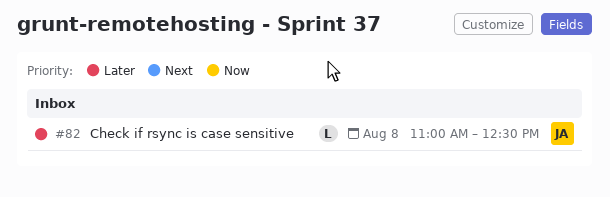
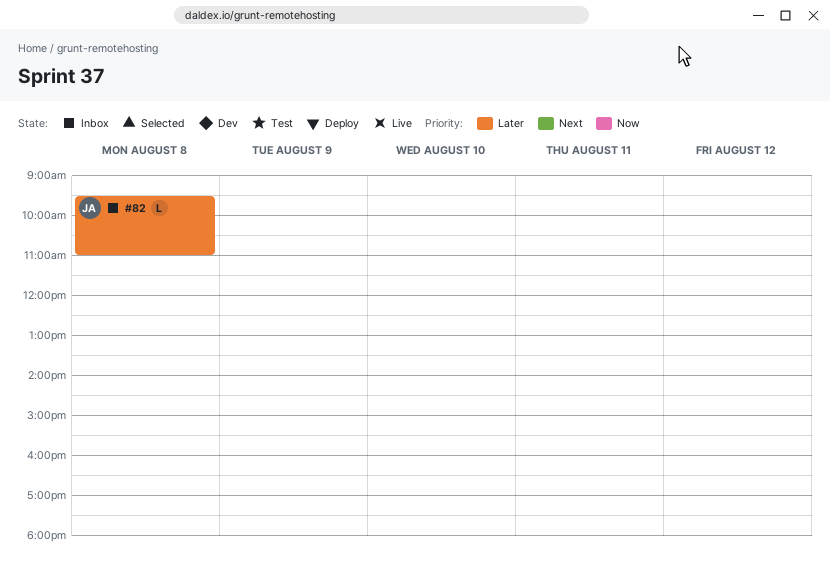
#82, begins: 11:00 -> 09:30
#82, ends: 12:30 -> 11:00

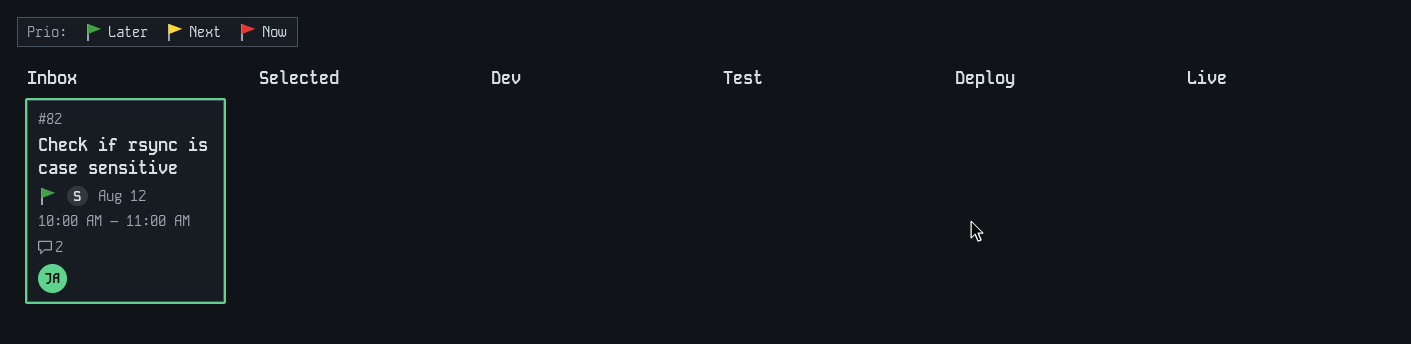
#82, estimate: L -> S
#82, day: Aug 8 -> Aug 12
#82, begins: 09:30 -> 10:00

